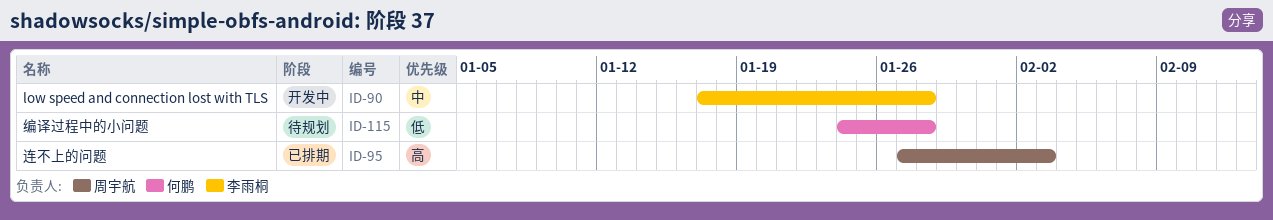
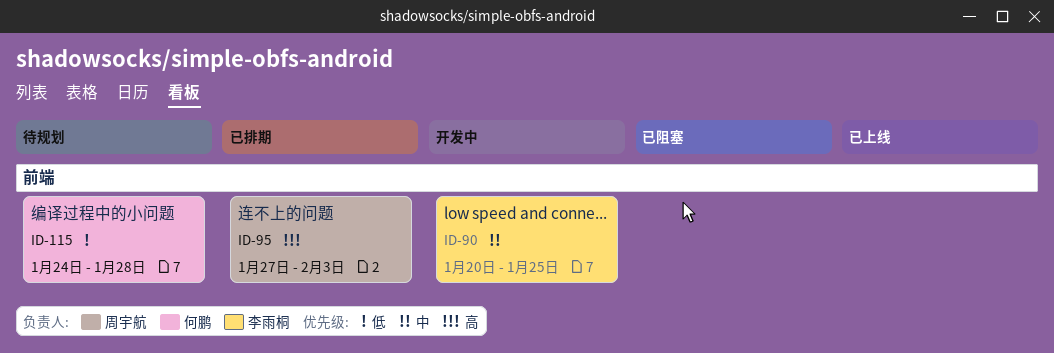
ID-90, start: Jan 17 -> Jan 20
ID-90, due: Jan 28 -> Jan 25

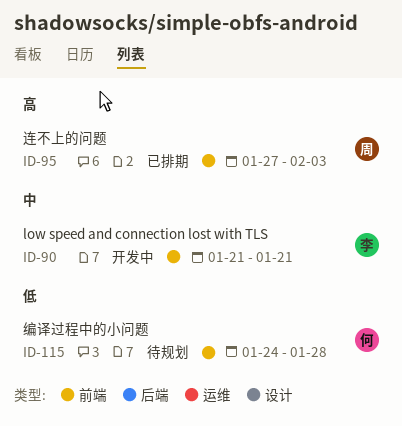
ID-90, start: Jan 20 -> Jan 21
ID-90, due: Jan 25 -> Jan 21

